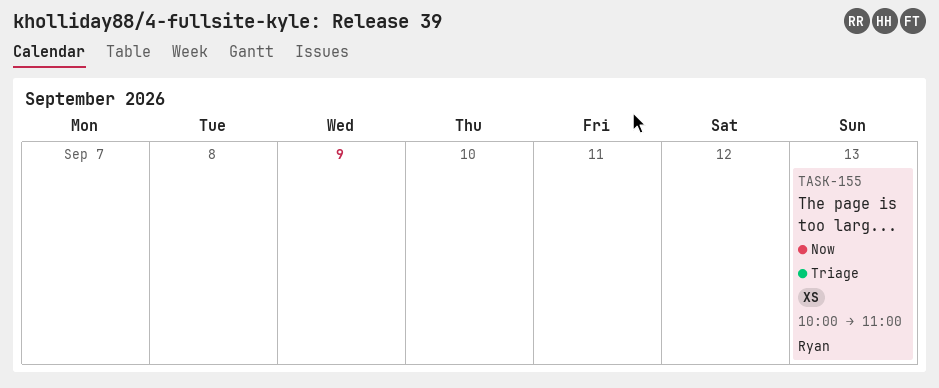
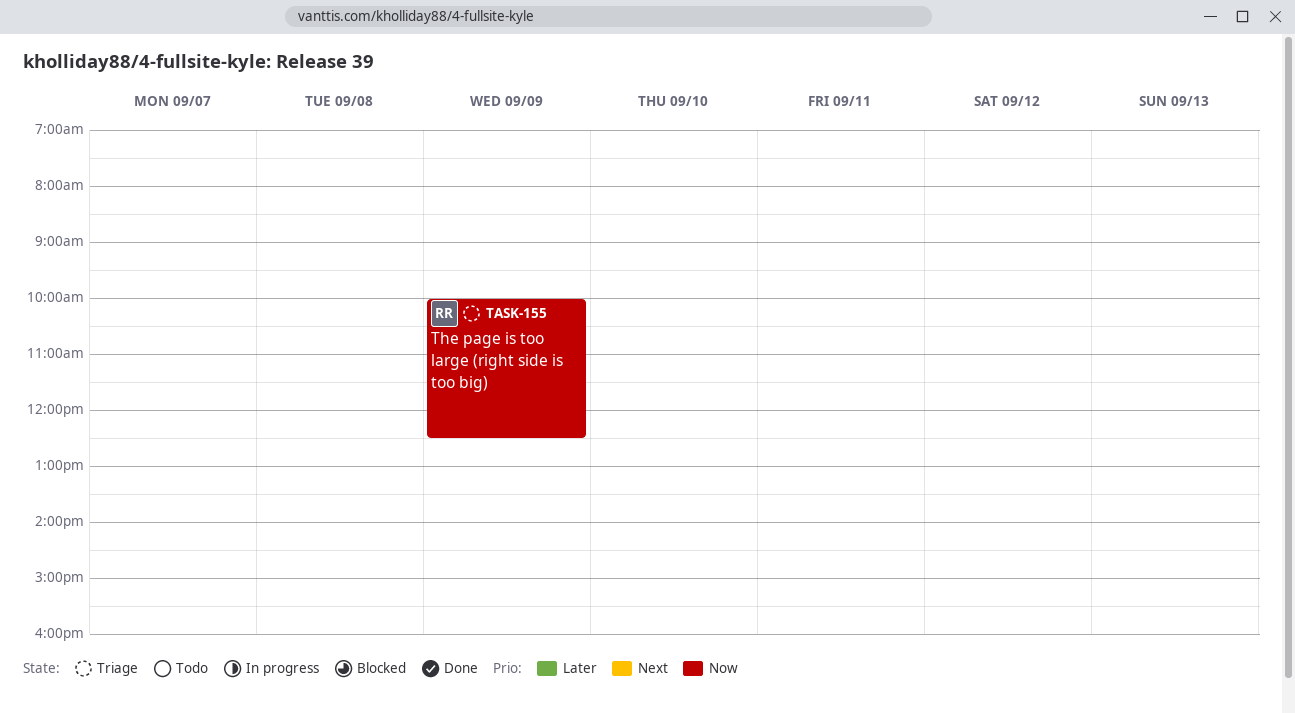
TASK-155, day: Sep 13 -> Sep 9
TASK-155, ends: 11:00 -> 12:30

